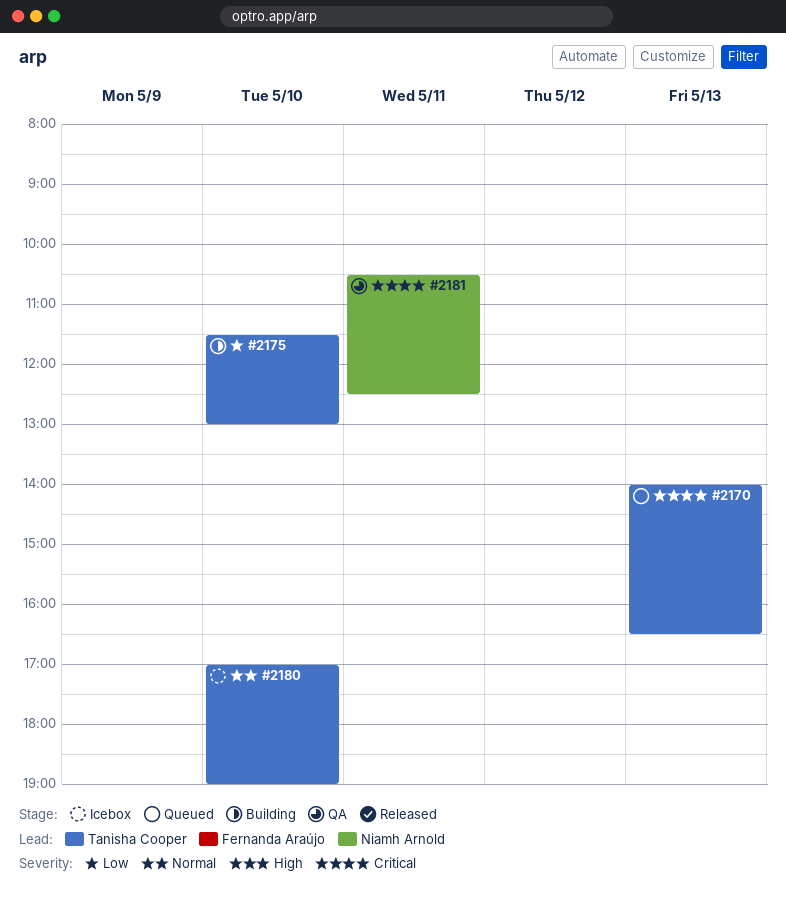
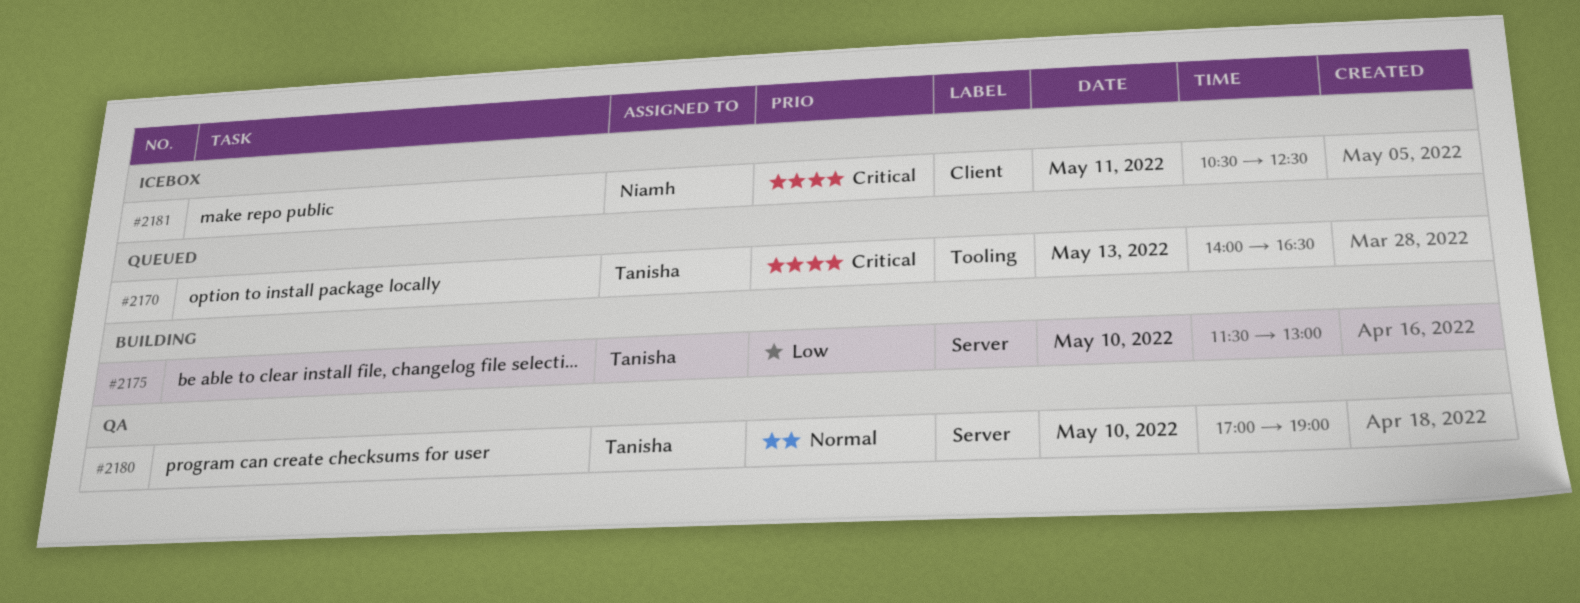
#2180, status: Icebox -> QA
#2181, status: QA -> Icebox

